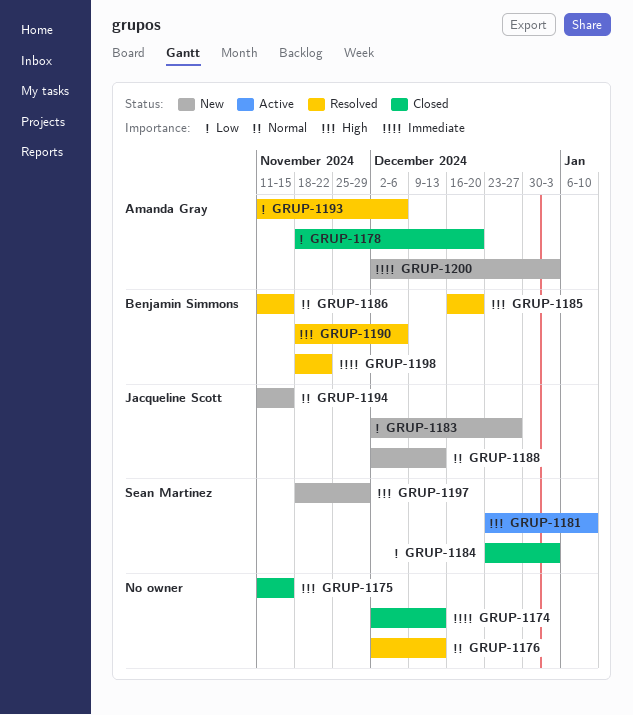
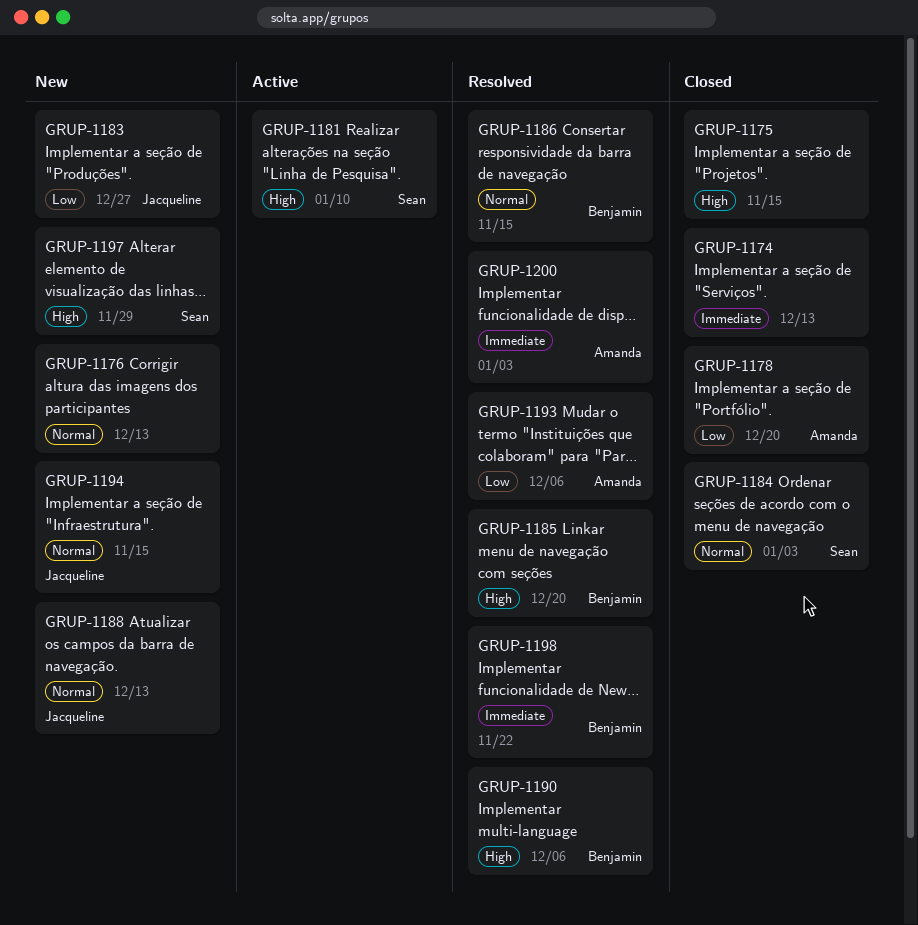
GRUP-1176, status: Resolved -> New
GRUP-1184, priority: Low -> Normal
GRUP-1200, status: New -> Resolved

